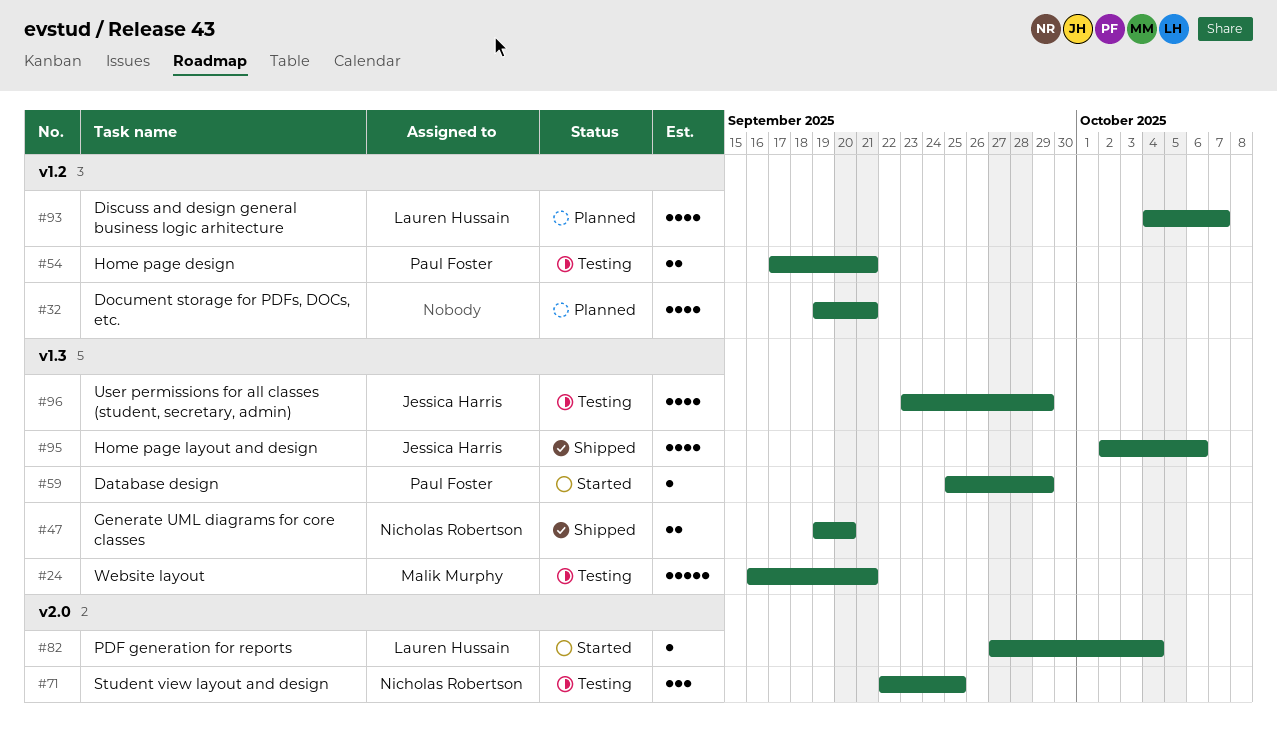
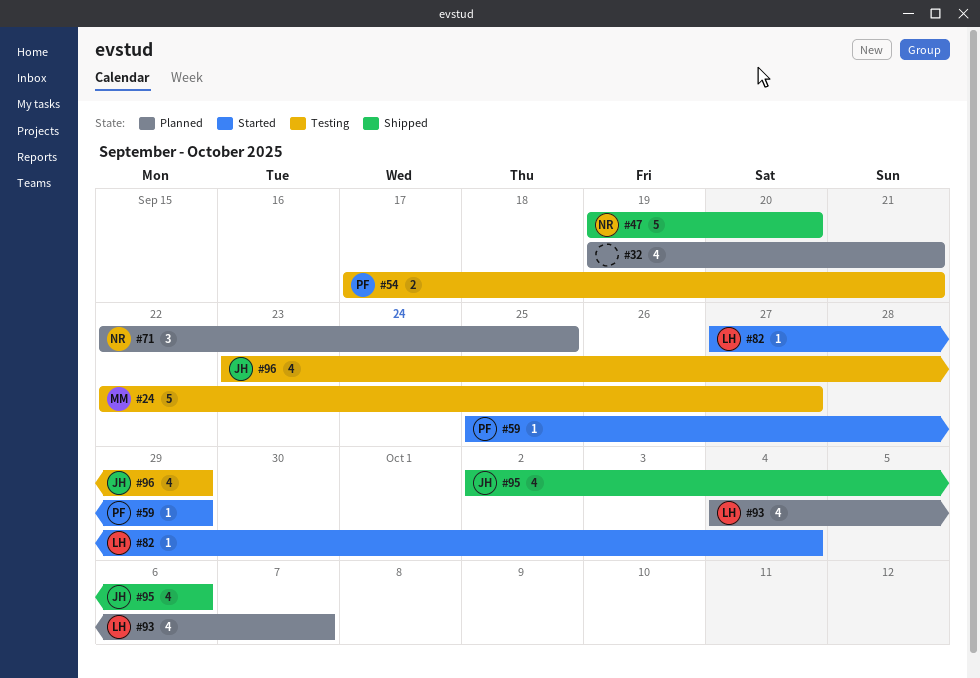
#24, start: Sep 16 -> Sep 22
#24, due: Sep 21 -> Sep 27
#47, estimate: 2 -> 5
#71, status: Testing -> Planned

